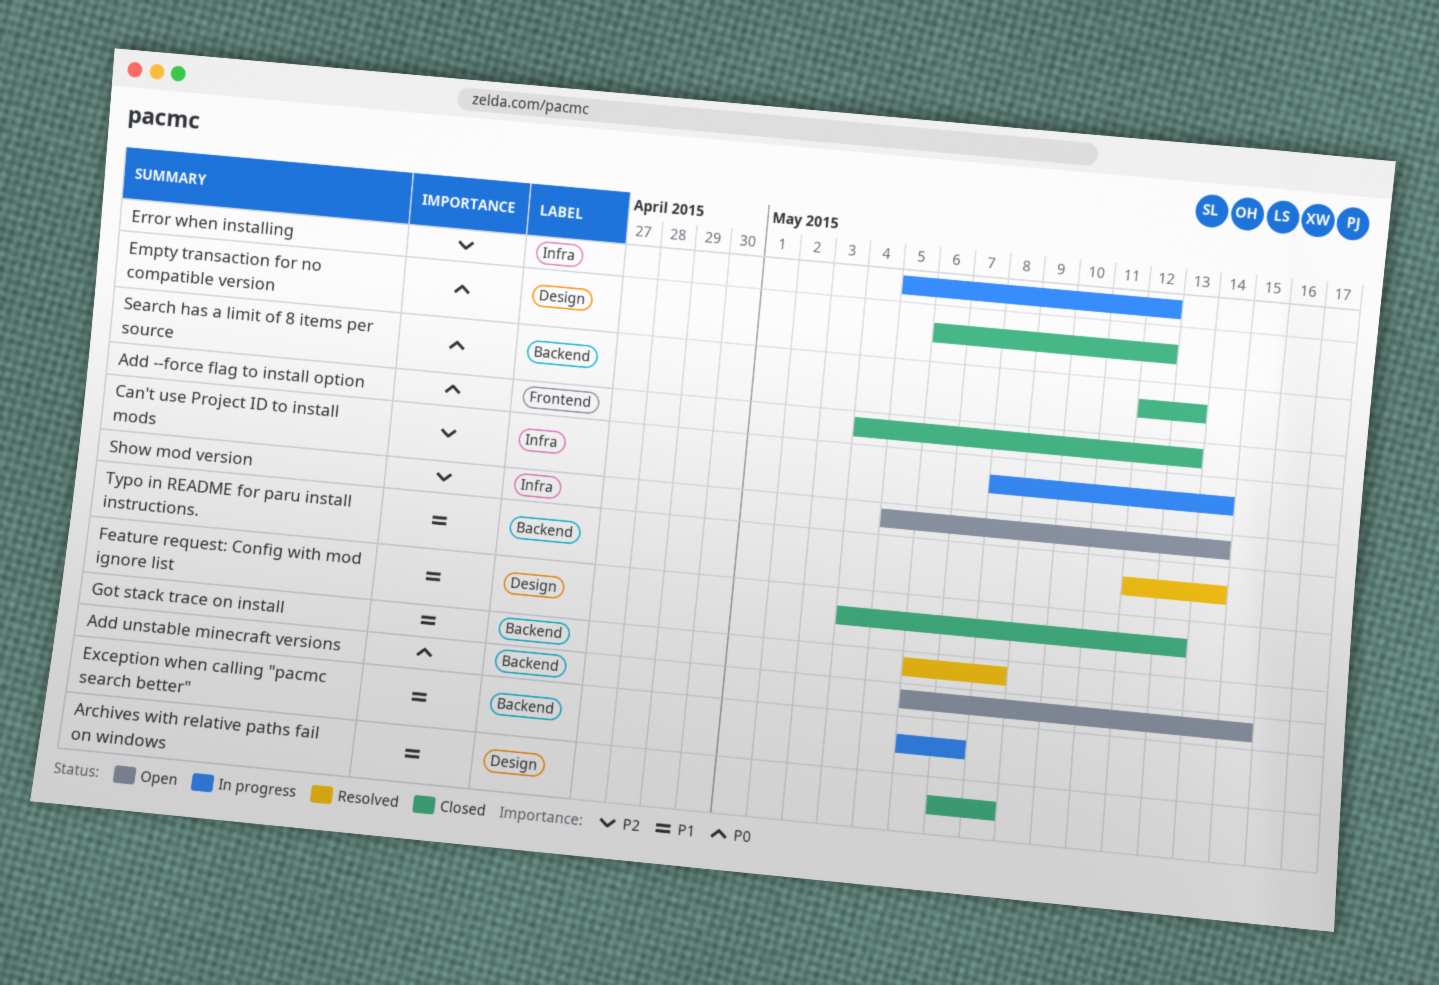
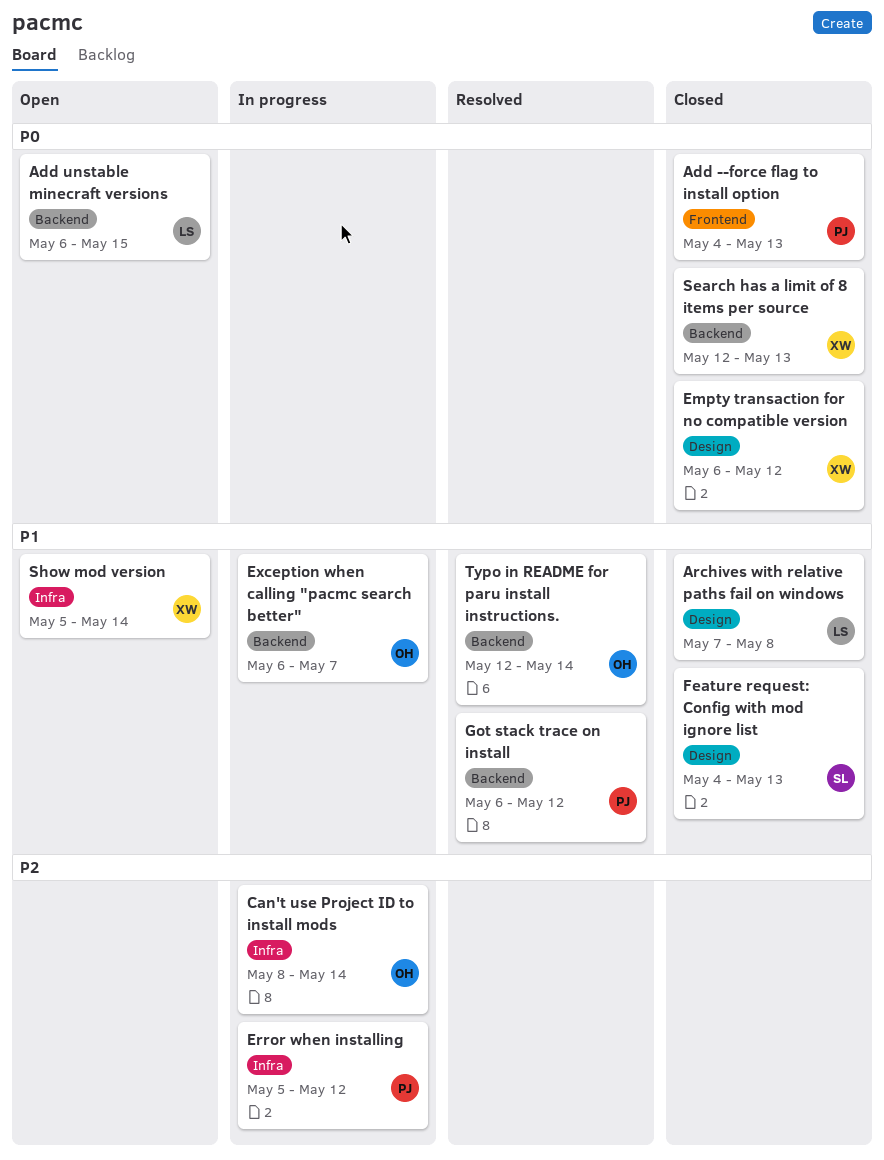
Got stack trace on install, due: May 8 -> May 12
Show mod version, priority: P2 -> P1

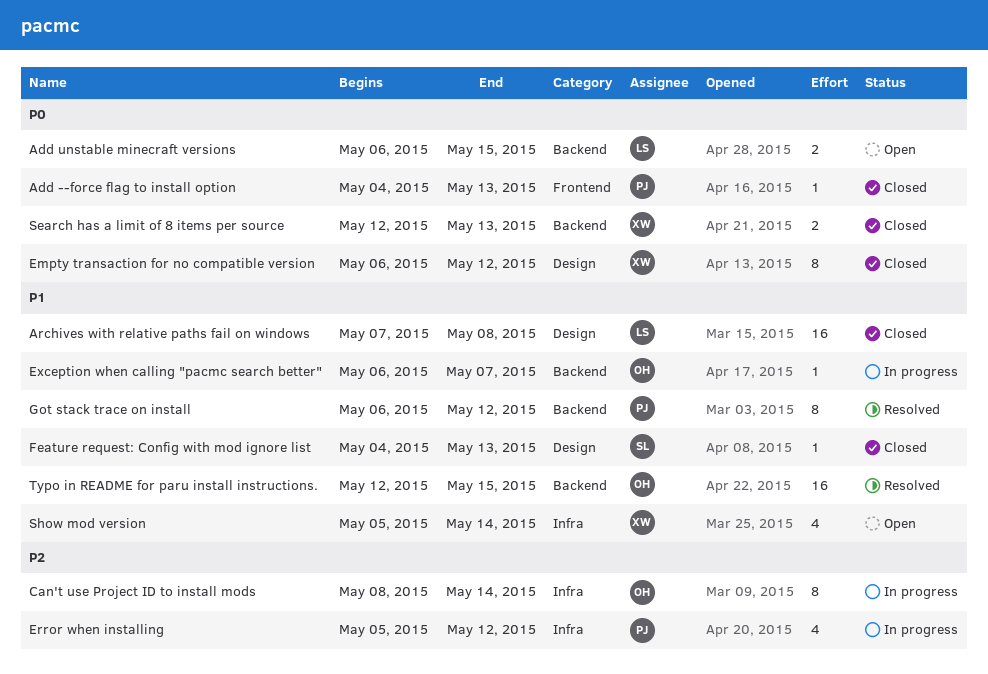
Typo in README for paru install instructions., due: May 14 -> May 15

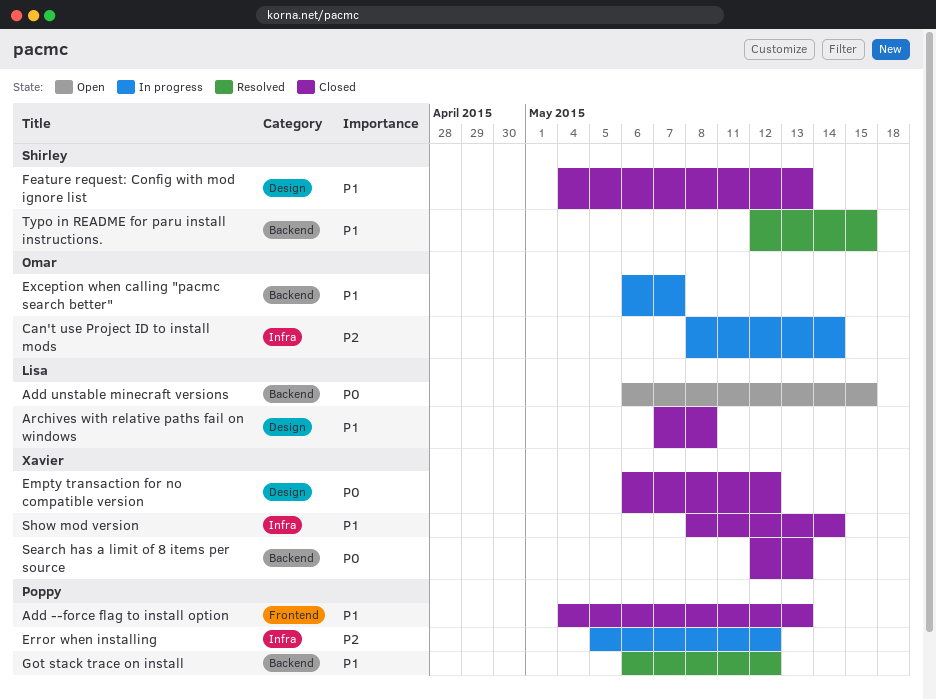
Add --force flag to install option, priority: P0 -> P1
Show mod version, status: Open -> Closed
Show mod version, start: May 5 -> May 8
Typo in README for paru install instructions., owner: Omar -> Shirley

